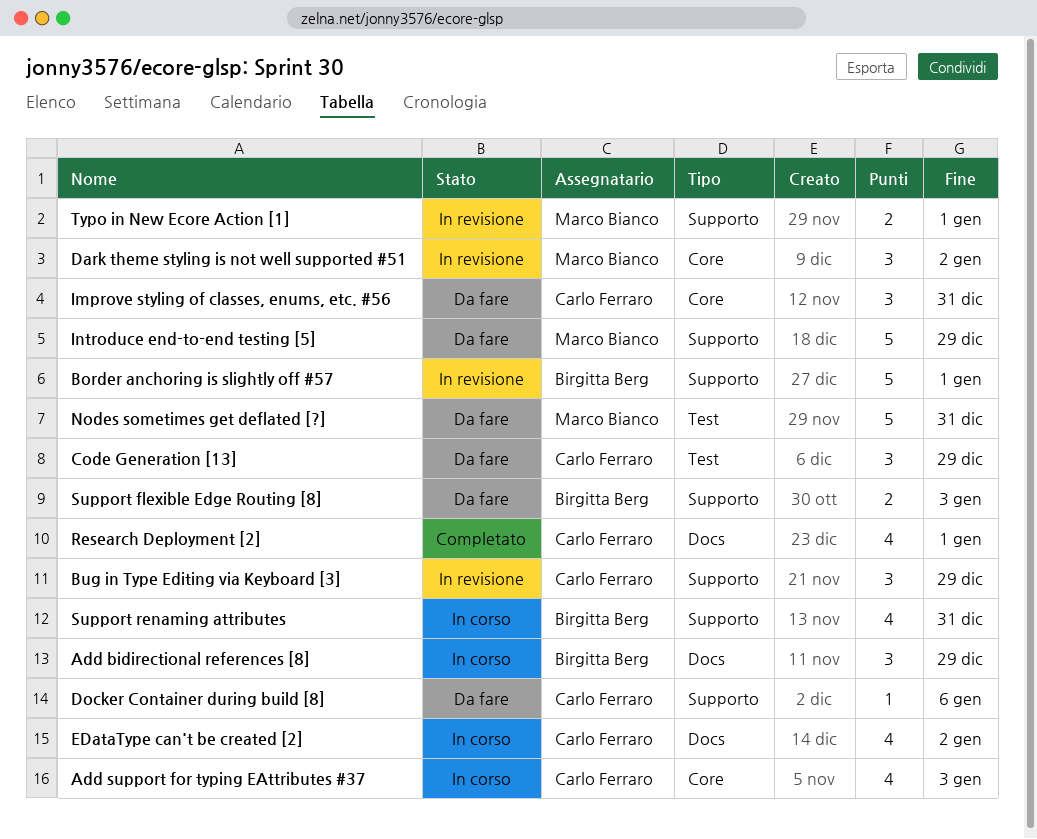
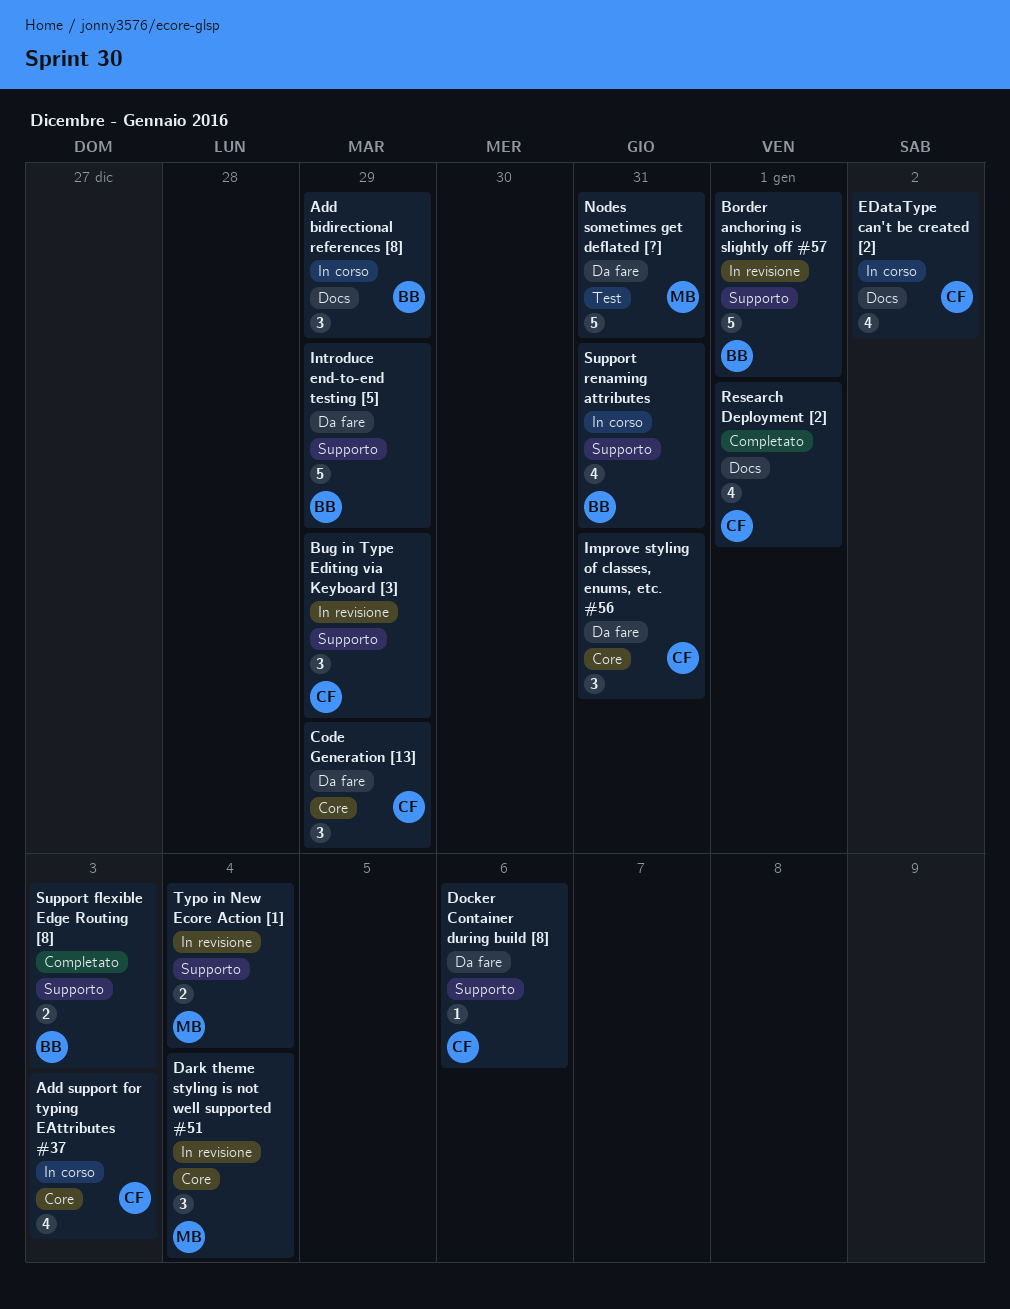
Code Generation [13], label: Test -> Core
Dark theme styling is not well supported #51, due: Jan 2 -> Jan 4
Introduce end-to-end testing [5], owner: Marco Bianco -> Birgitta Berg
Support flexible Edge Routing [8], status: Da fare -> Completato
Typo in New Ecore Action [1], due: Jan 1 -> Jan 4

